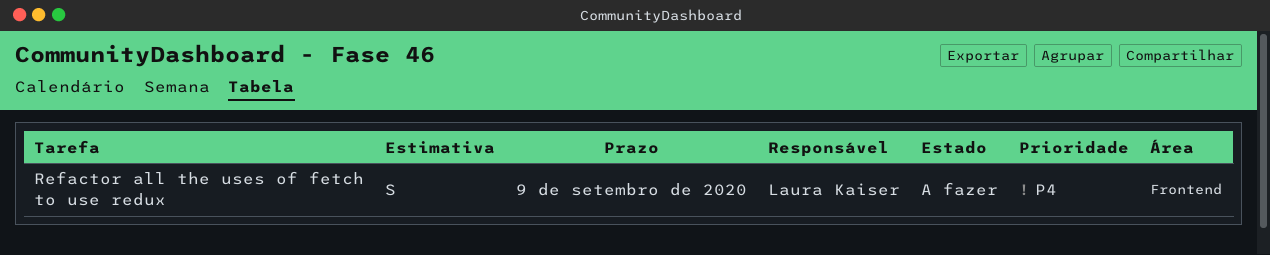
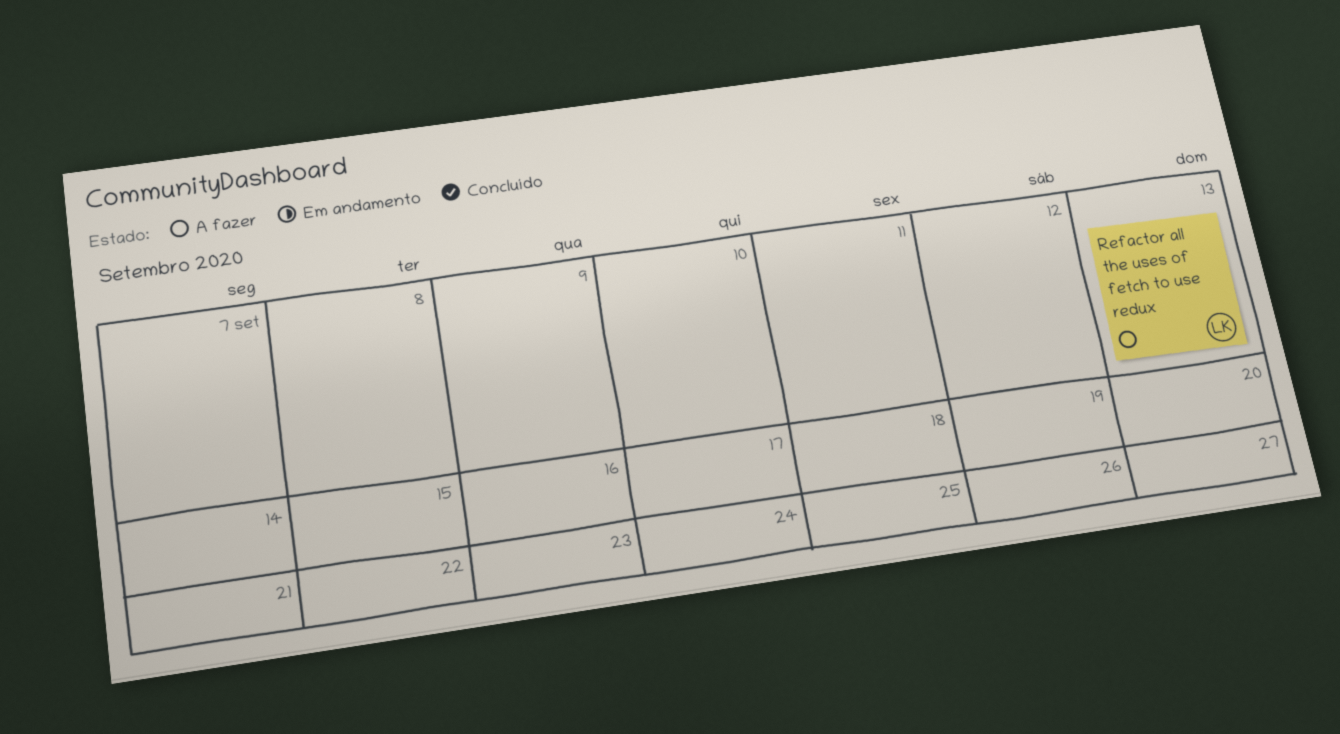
Refactor all the uses of fetch to use redux, due: Sep 9 -> Sep 13

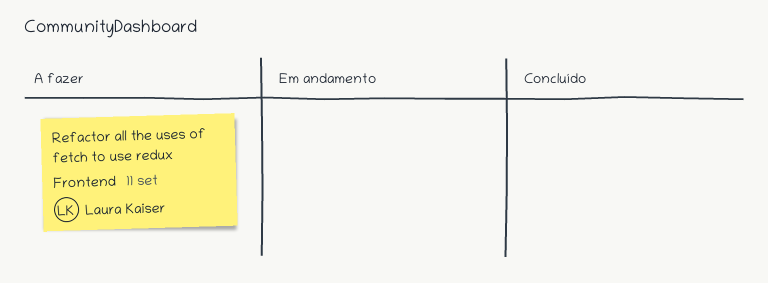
Refactor all the uses of fetch to use redux, due: Sep 13 -> Sep 11

